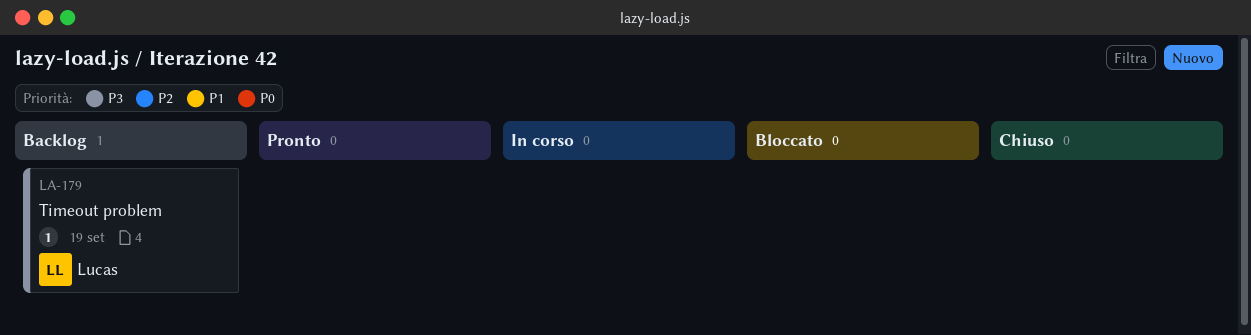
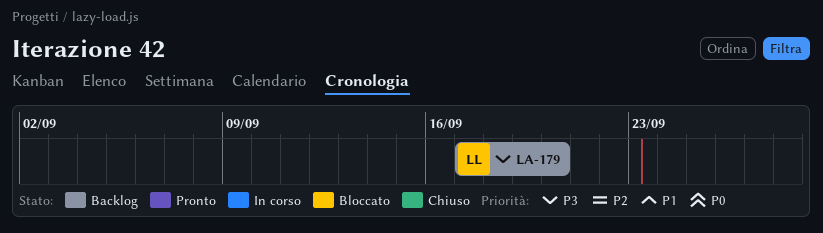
LA-179, due: Sep 19 -> Sep 20

